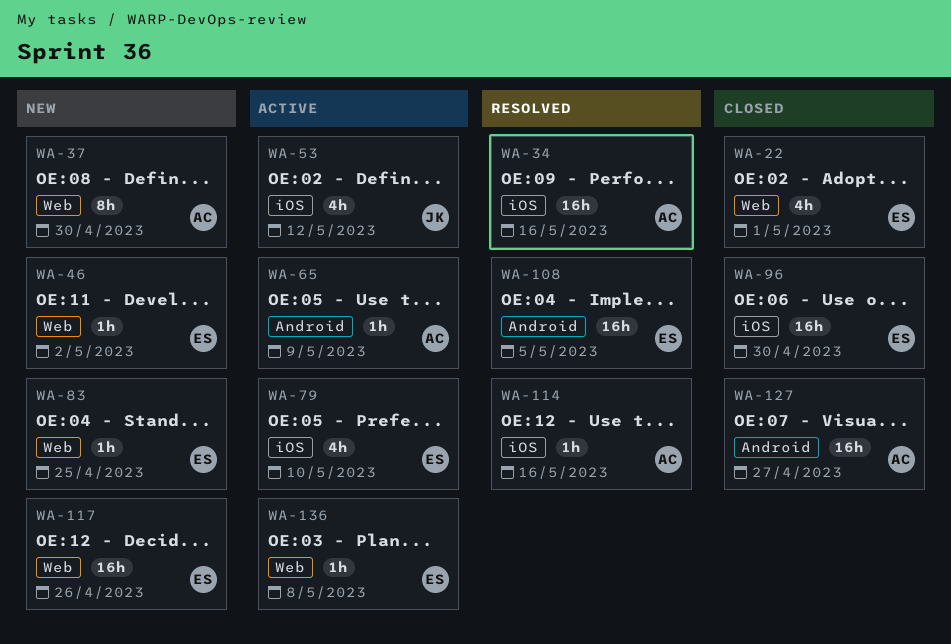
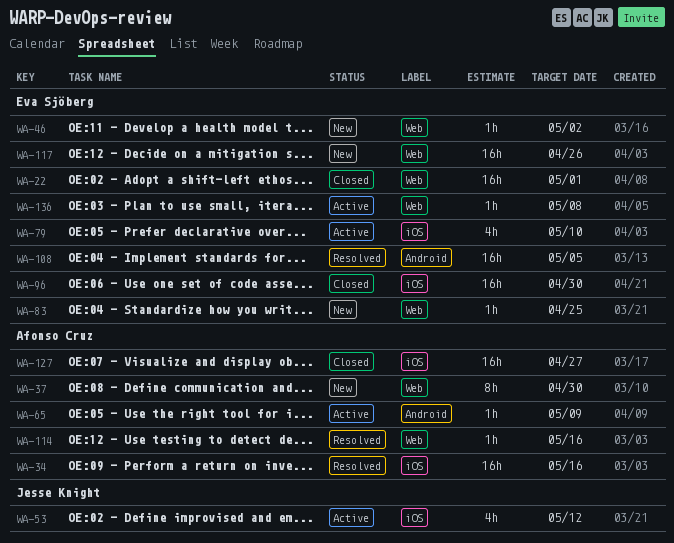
WA-22, estimate: 4h -> 16h
WA-114, label: iOS -> Web
WA-127, label: Android -> iOS

